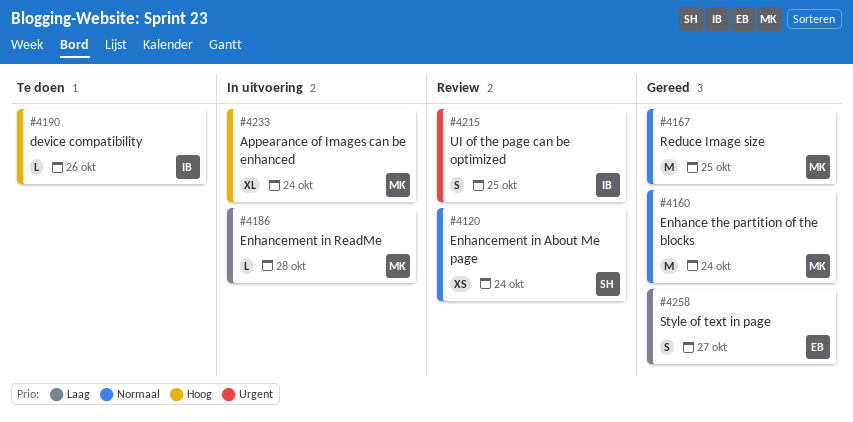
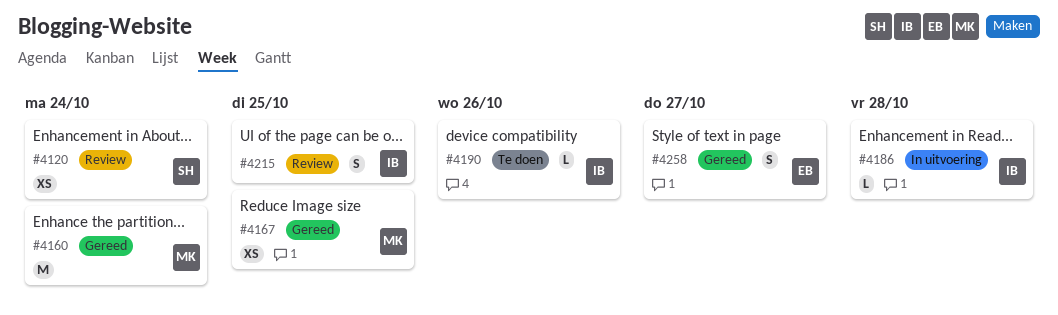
#4167, estimate: M -> XS
#4186, owner: MK -> IB
#4233: present -> none

